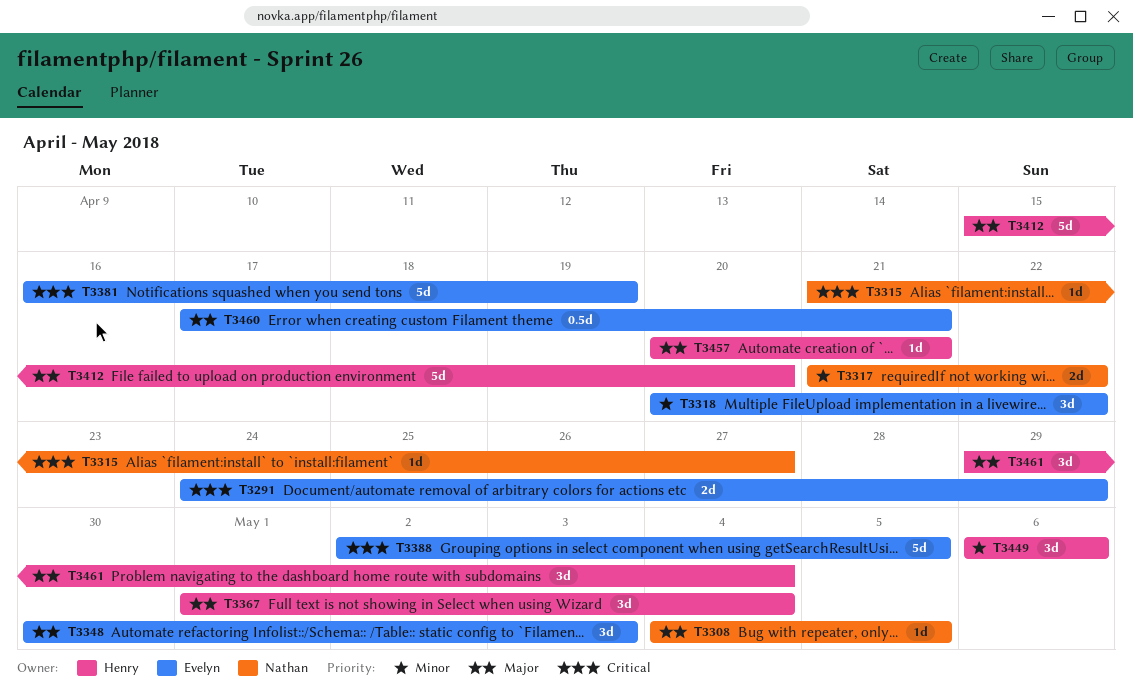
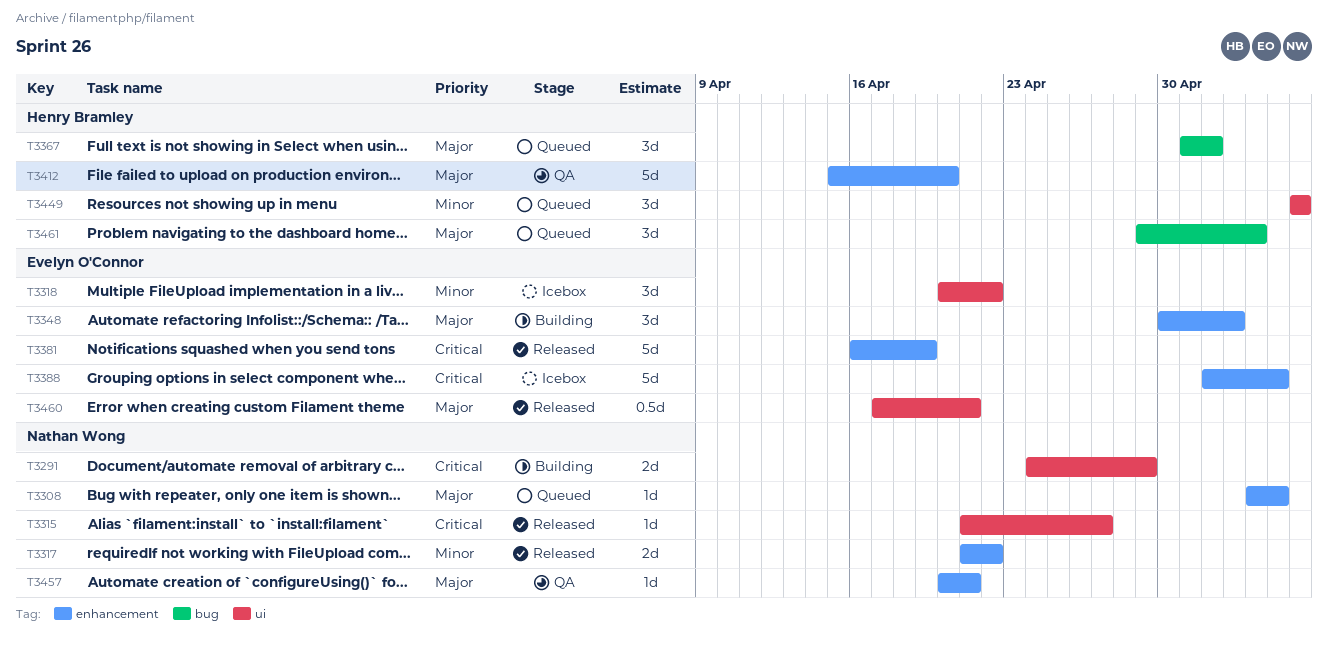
T3291, owner: Evelyn O'Connor -> Nathan Wong
T3367, due: May 4 -> May 2
T3457, owner: Henry Bramley -> Nathan Wong

